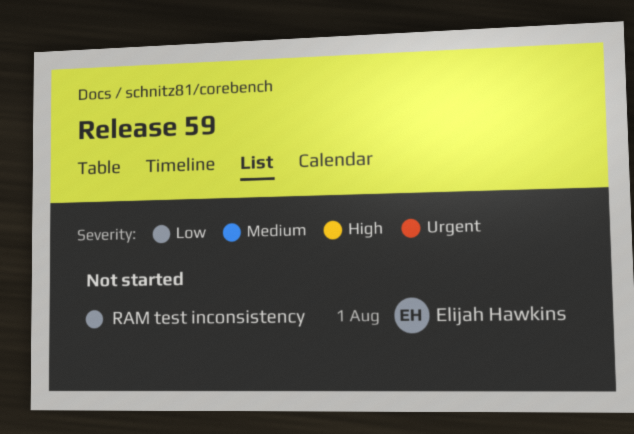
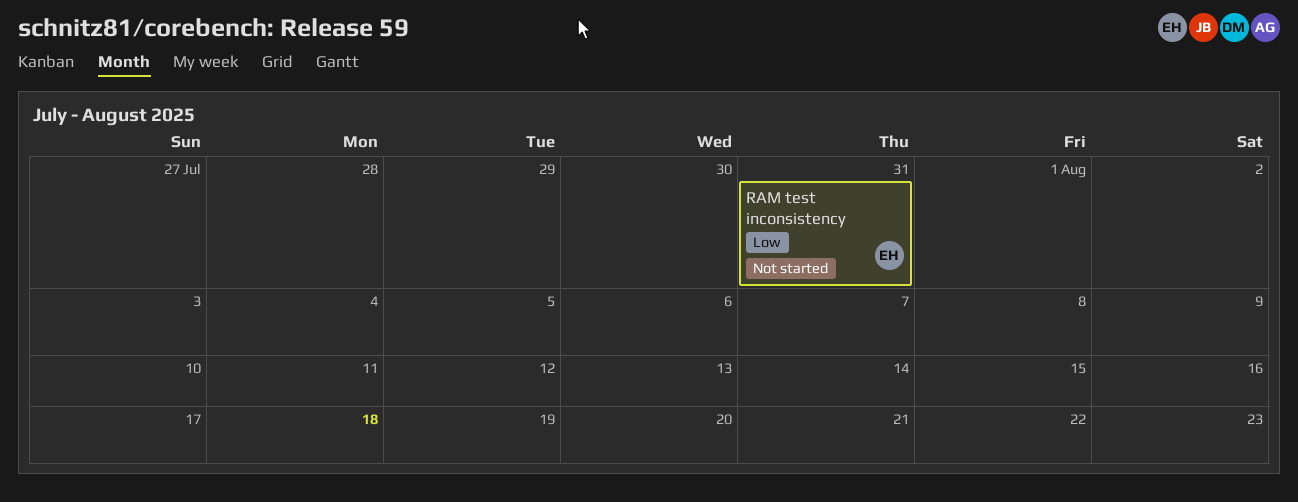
RAM test inconsistency, due: Aug 1 -> Jul 31

